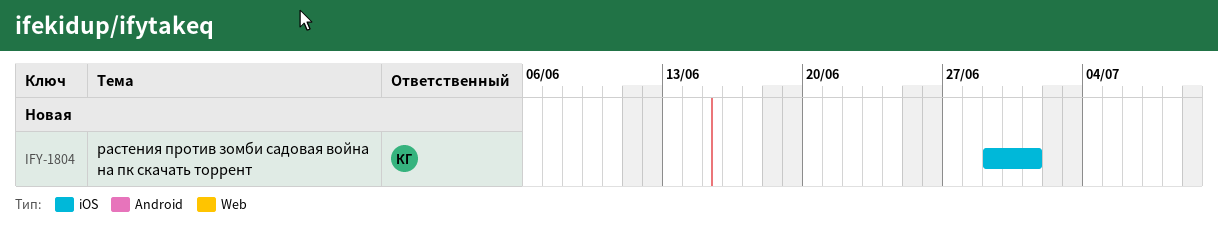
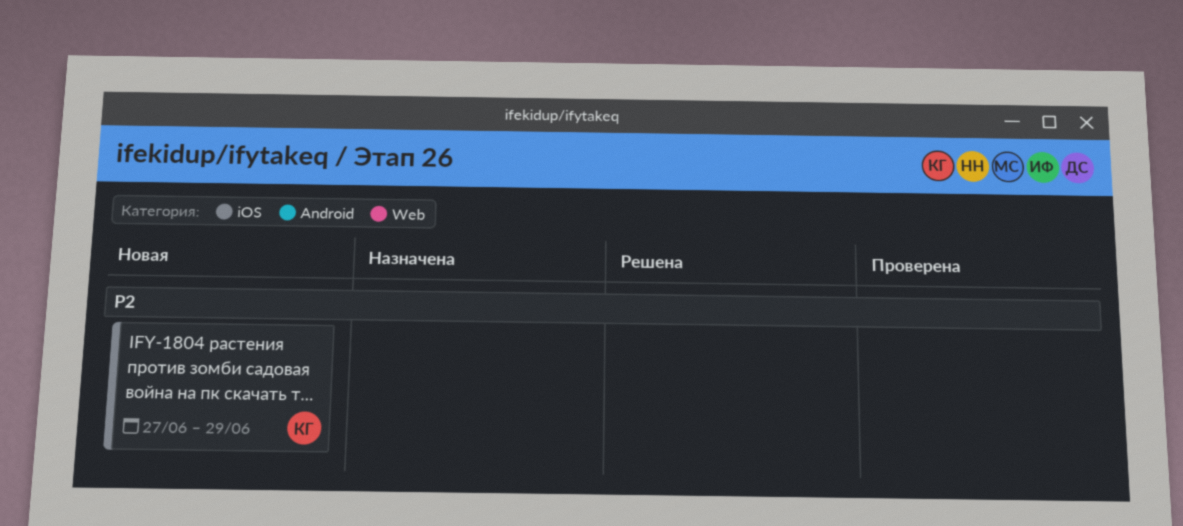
IFY-1804, start: Jun 29 -> Jun 27
IFY-1804, due: Jul 1 -> Jun 29

